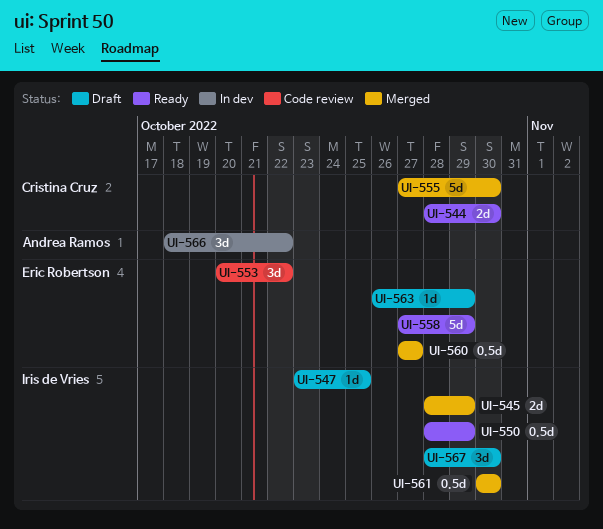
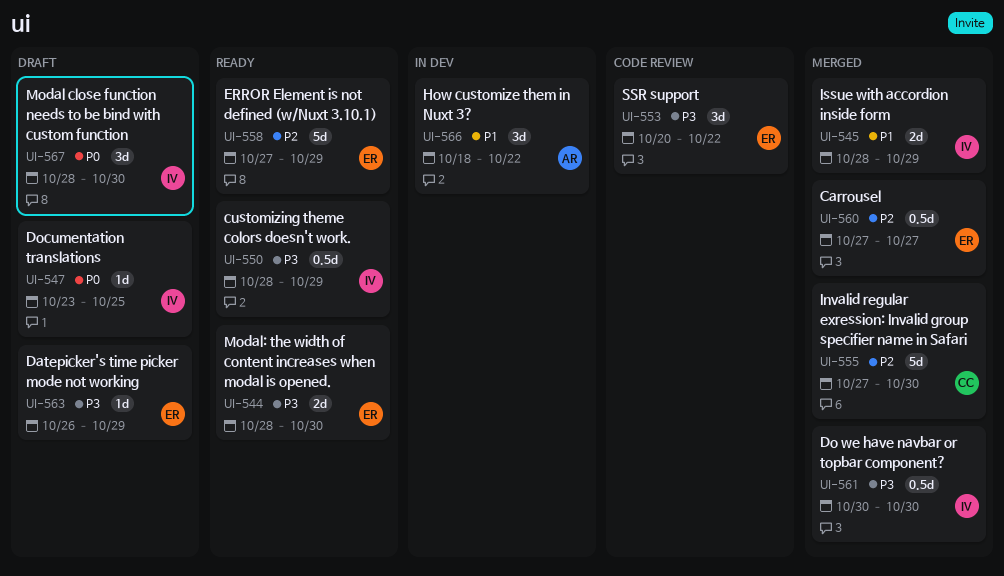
UI-544, owner: Cristina Cruz -> Eric Robertson

